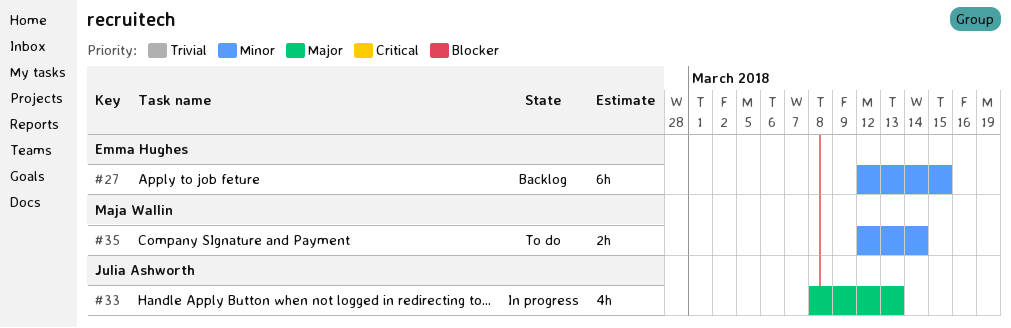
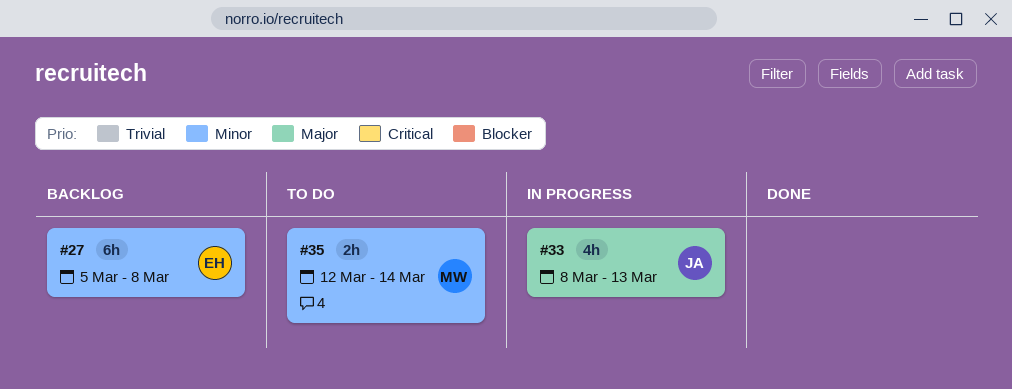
#27, start: Mar 12 -> Mar 5
#27, due: Mar 15 -> Mar 8

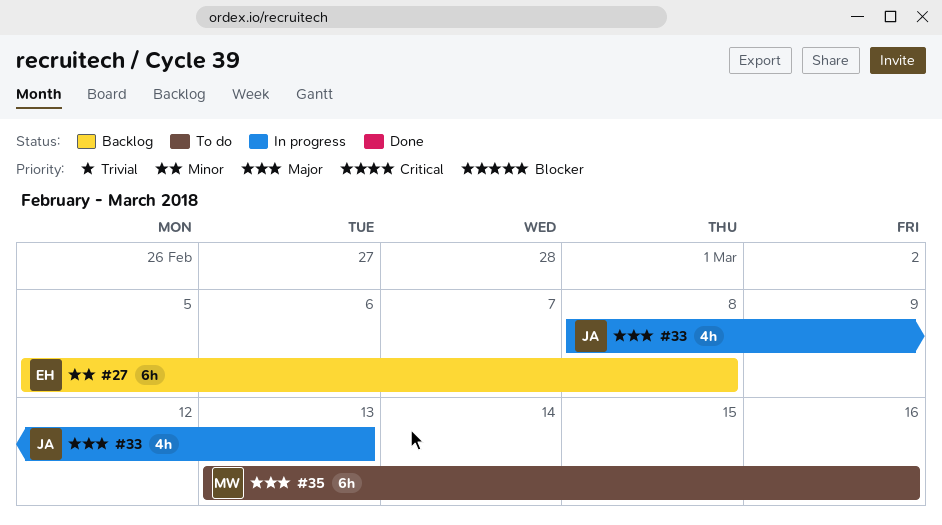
#35, priority: Minor -> Major
#35, estimate: 2h -> 6h
#35, start: Mar 12 -> Mar 13
#35, due: Mar 14 -> Mar 16

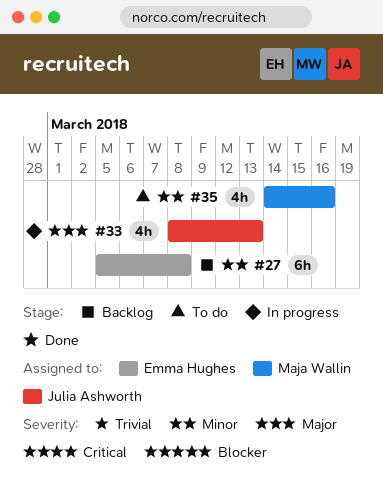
#35, priority: Major -> Minor
#35, estimate: 6h -> 4h
#35, start: Mar 13 -> Mar 14

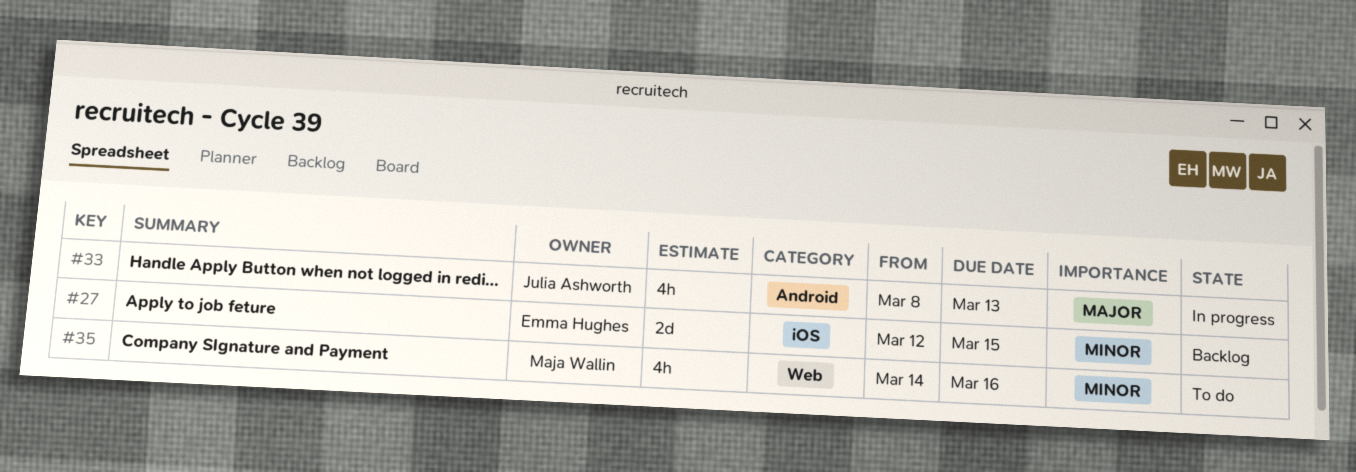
#27, estimate: 6h -> 2d
#27, start: Mar 5 -> Mar 12
#27, due: Mar 8 -> Mar 15

